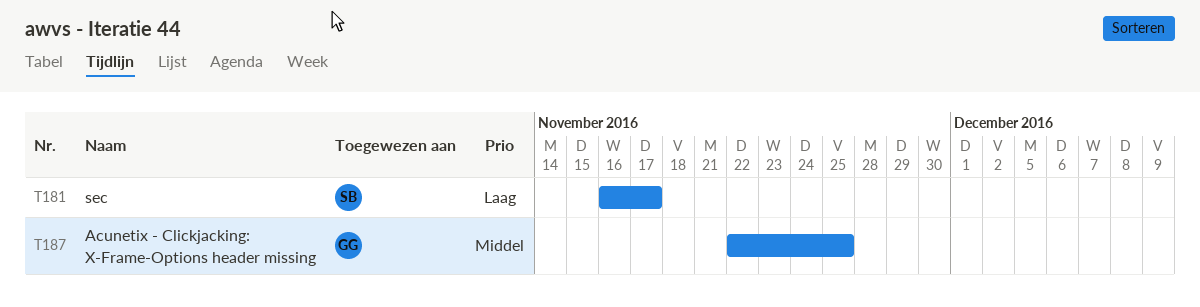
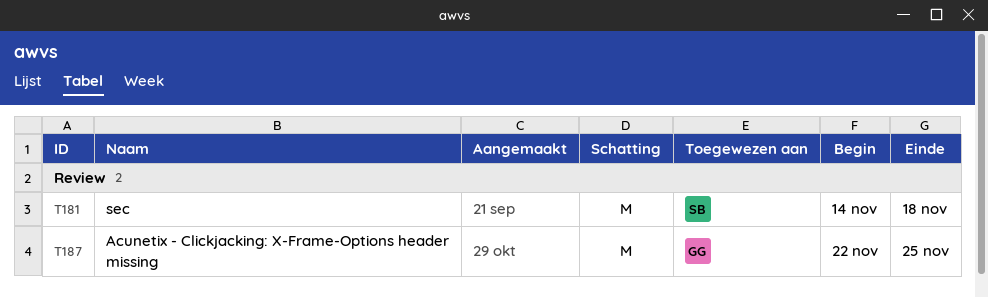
T181, start: Nov 16 -> Nov 14
T181, due: Nov 17 -> Nov 18

